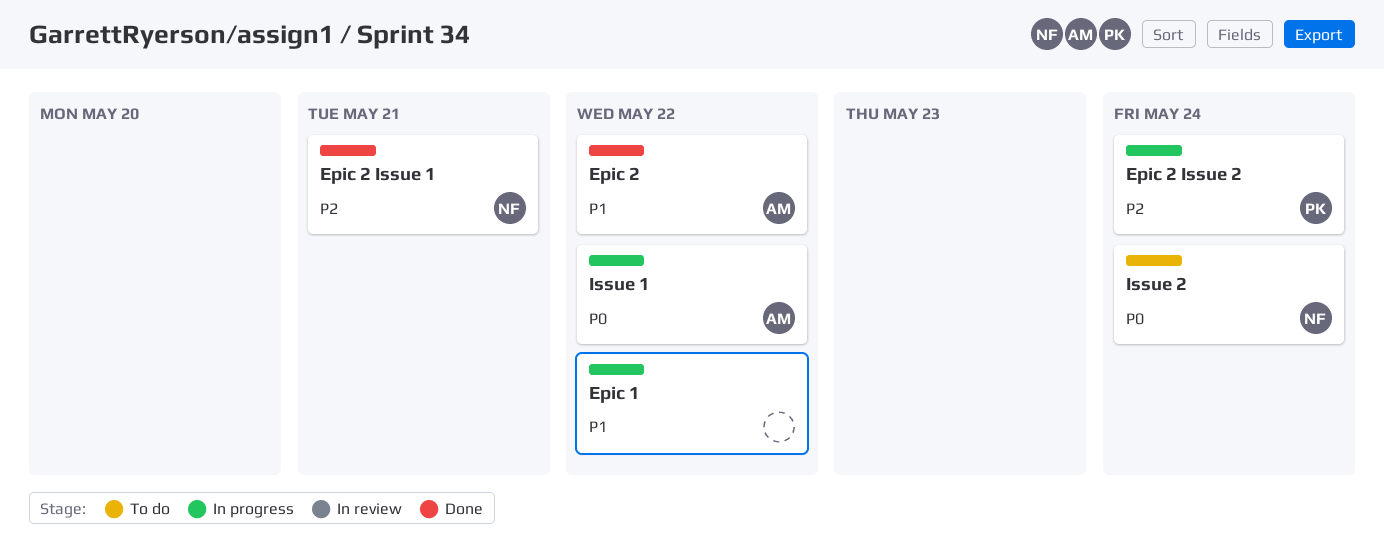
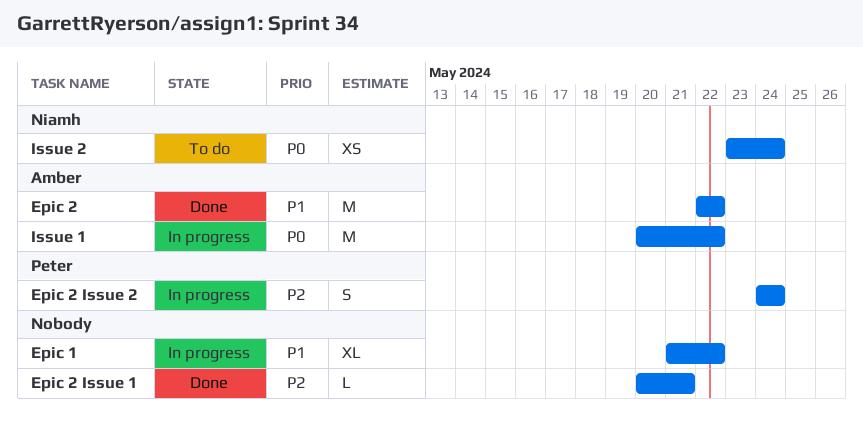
Epic 2 Issue 1, owner: Niamh -> none

